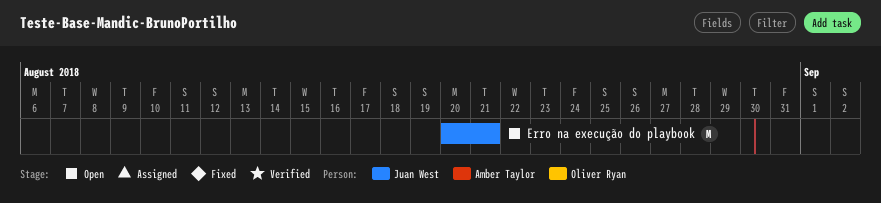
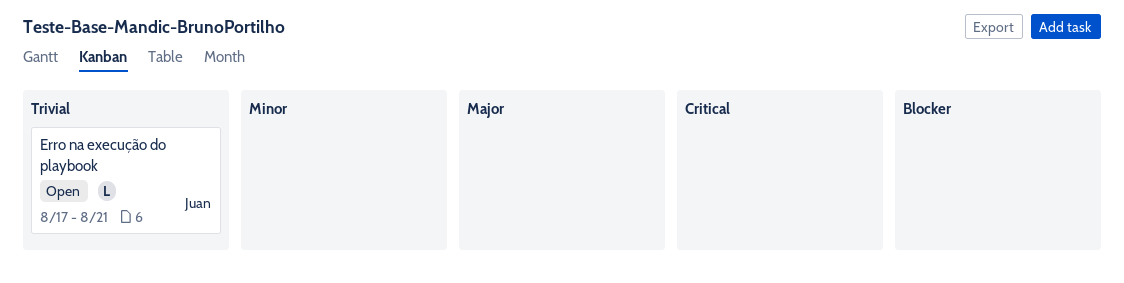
Erro na execução do playbook, estimate: M -> L
Erro na execução do playbook, start: Aug 20 -> Aug 17

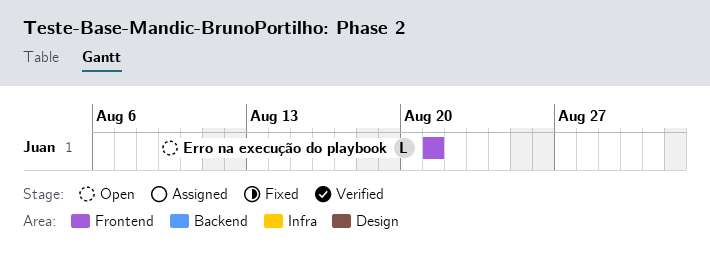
Erro na execução do playbook, start: Aug 17 -> Aug 21

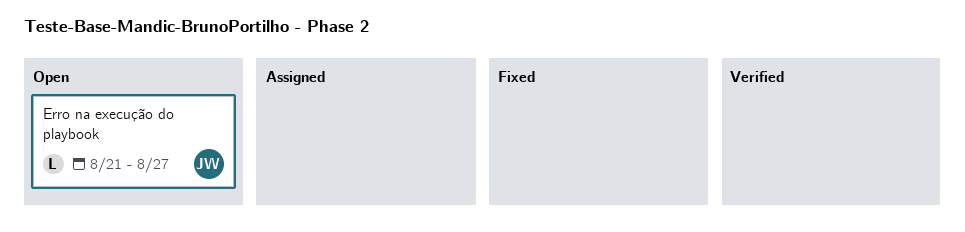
Erro na execução do playbook, due: Aug 21 -> Aug 27

